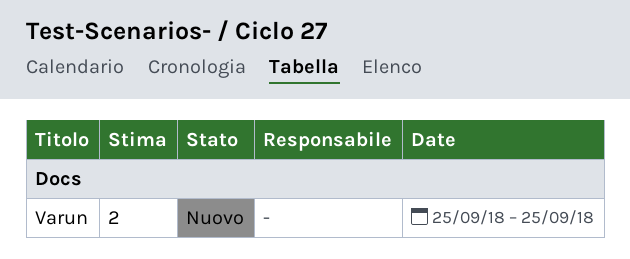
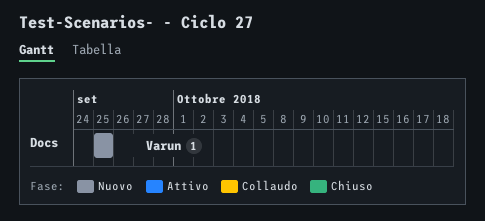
Varun, estimate: 2 -> 1

